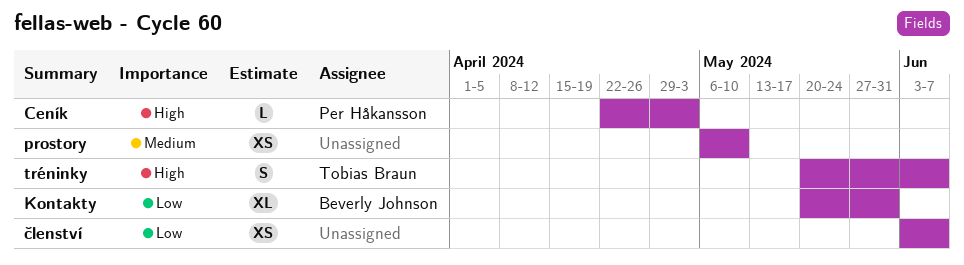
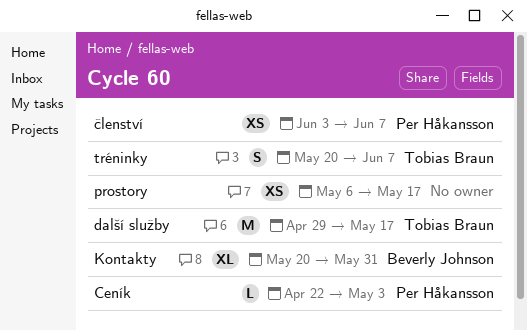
další služby: none -> present
prostory, due: May 10 -> May 17
členství, owner: none -> Per Håkansson

